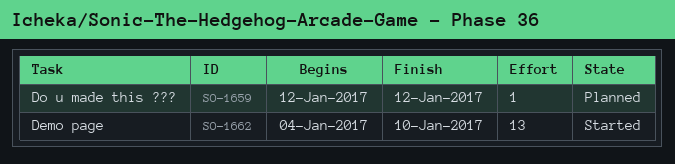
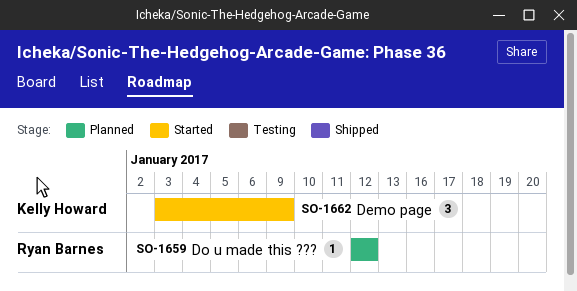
SO-1662, estimate: 13 -> 3
SO-1662, start: Jan 4 -> Jan 3
SO-1662, due: Jan 10 -> Jan 9

